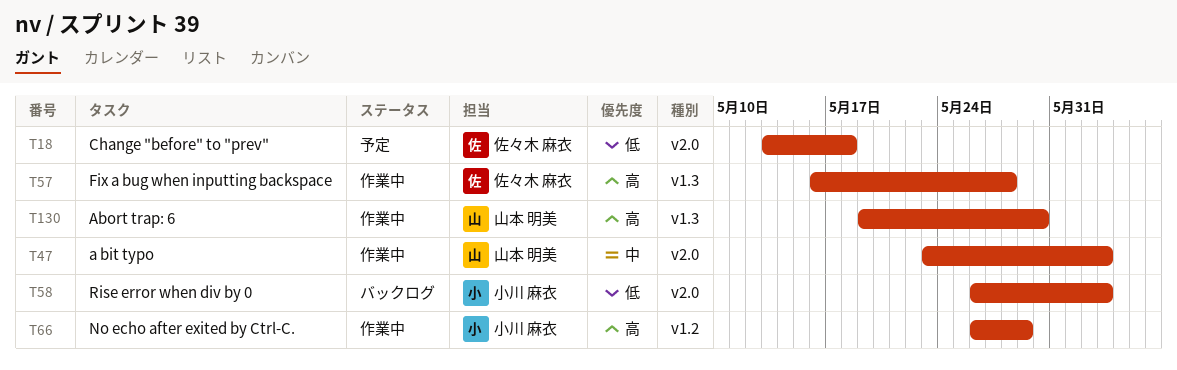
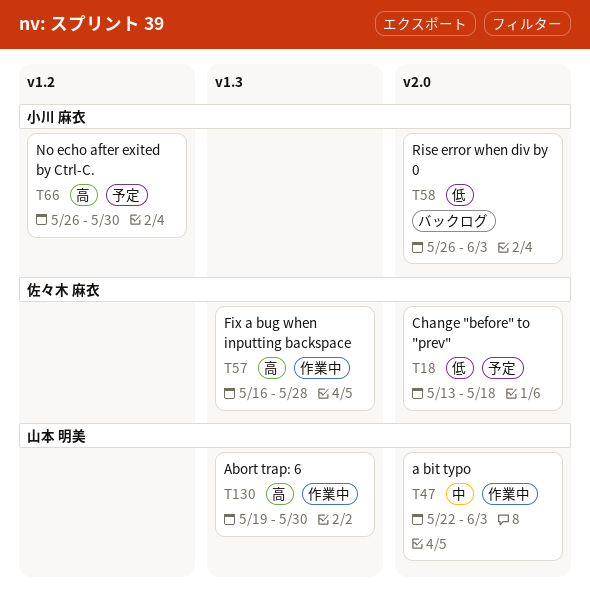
T47, start: May 23 -> May 22
T66, status: 作業中 -> 予定
T66, due: May 29 -> May 30

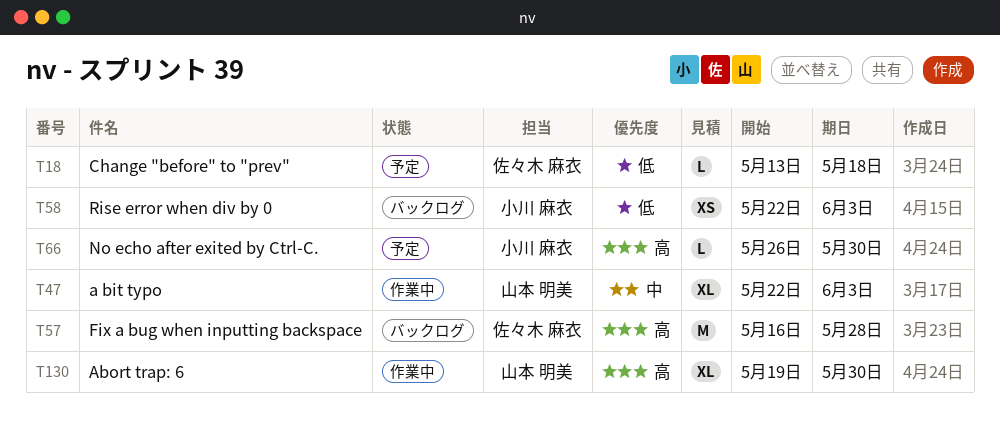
T57, status: 作業中 -> バックログ
T58, start: May 26 -> May 22

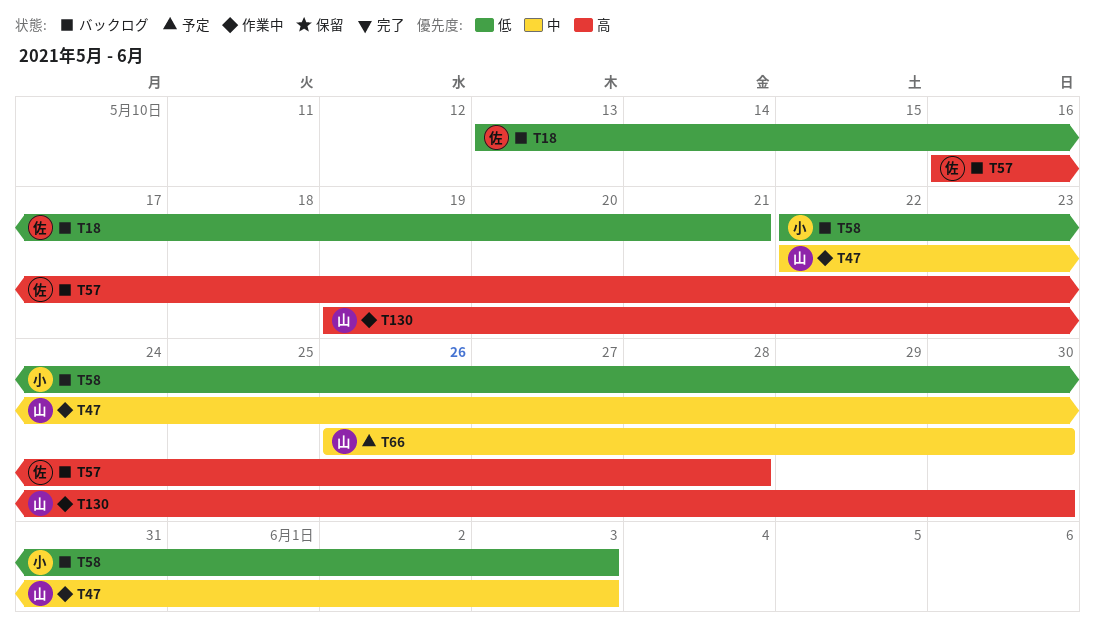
T18, status: 予定 -> バックログ
T18, due: May 18 -> May 21
T66, owner: 小川 麻衣 -> 山本 明美
T66, priority: 高 -> 中

